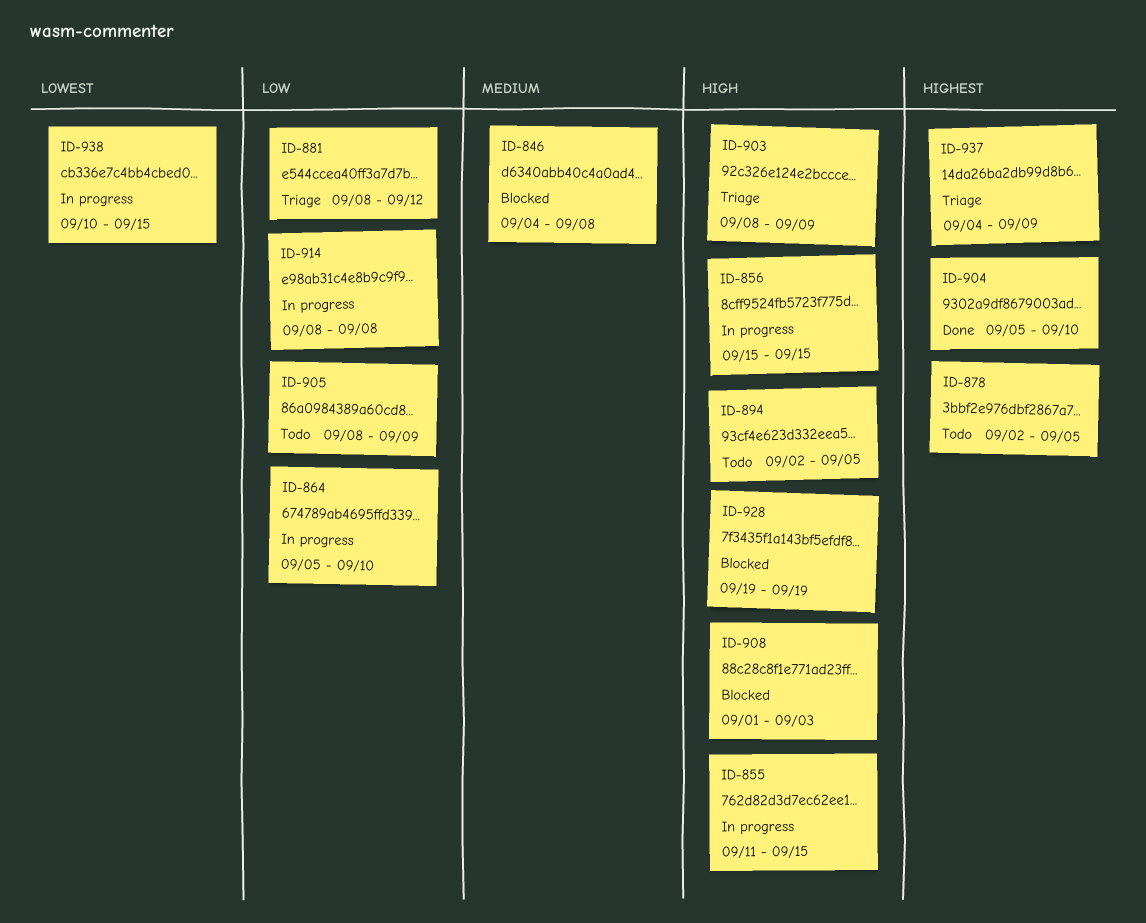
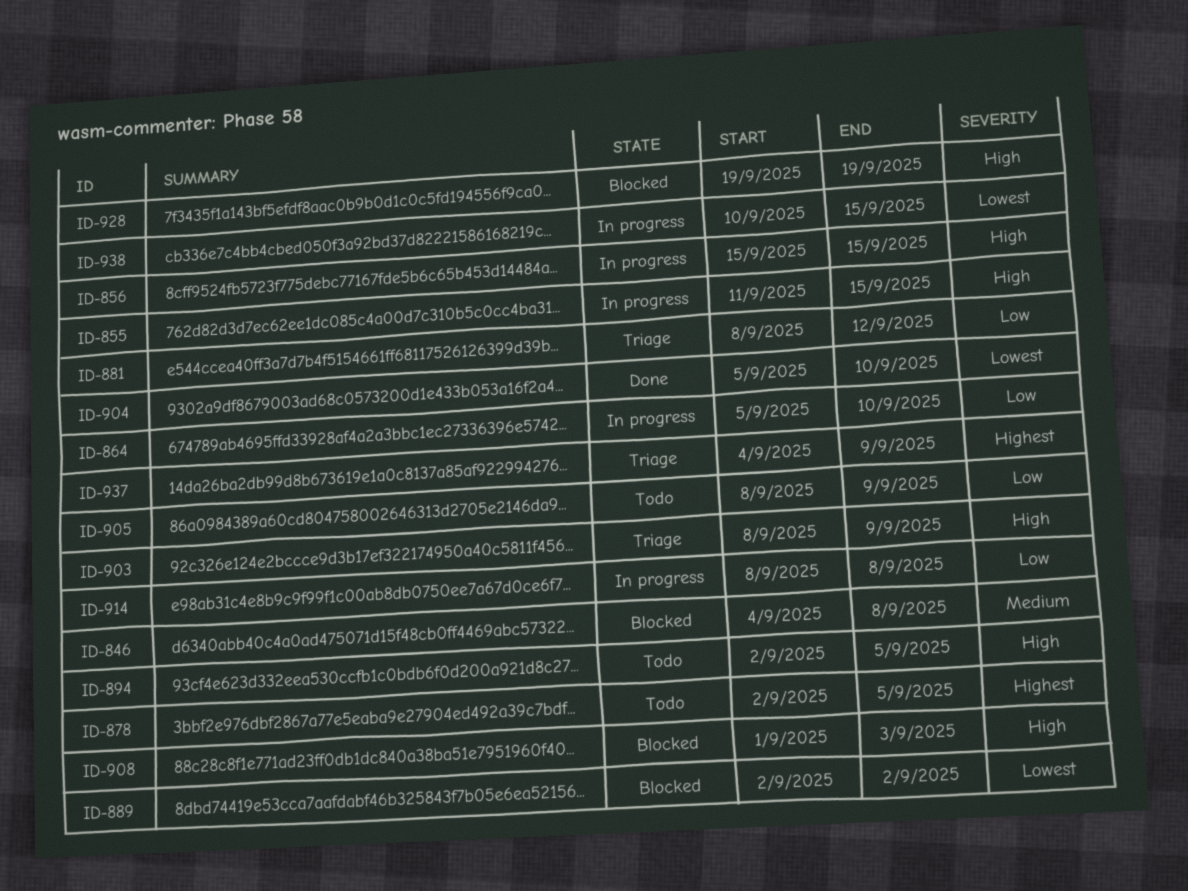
ID-889: none -> present
ID-904, priority: Highest -> Lowest

